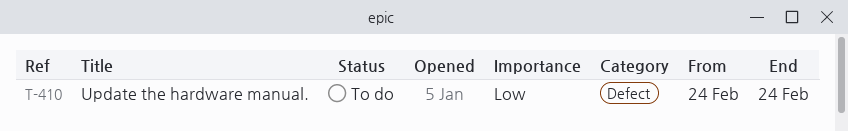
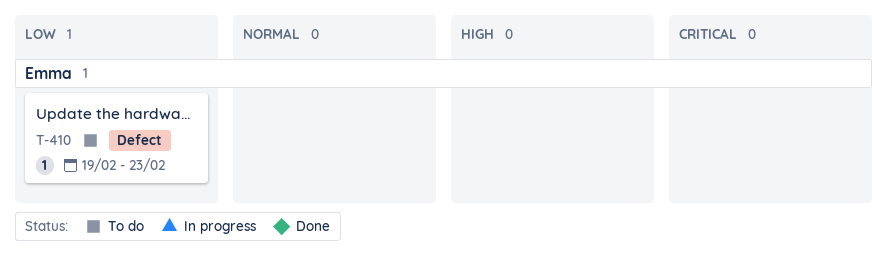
T-410, start: Feb 24 -> Feb 19
T-410, due: Feb 24 -> Feb 23

